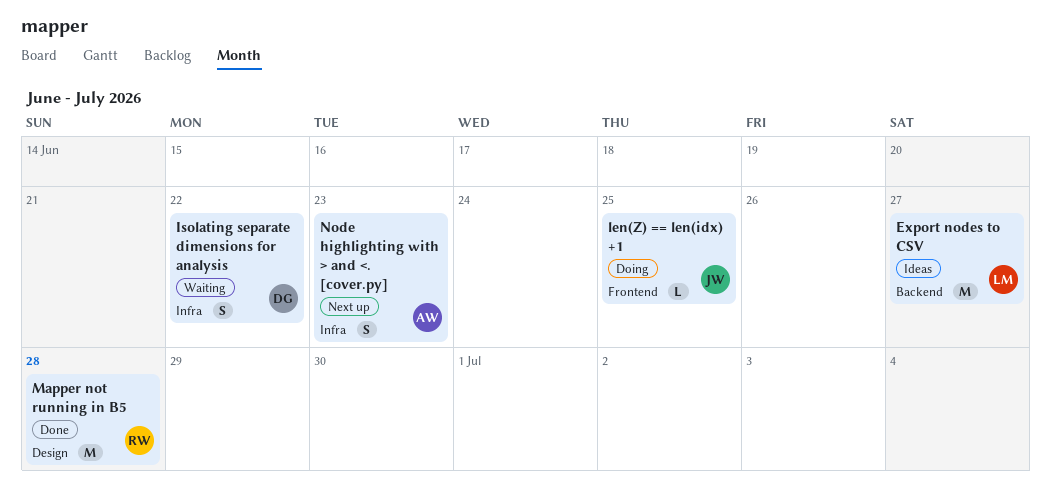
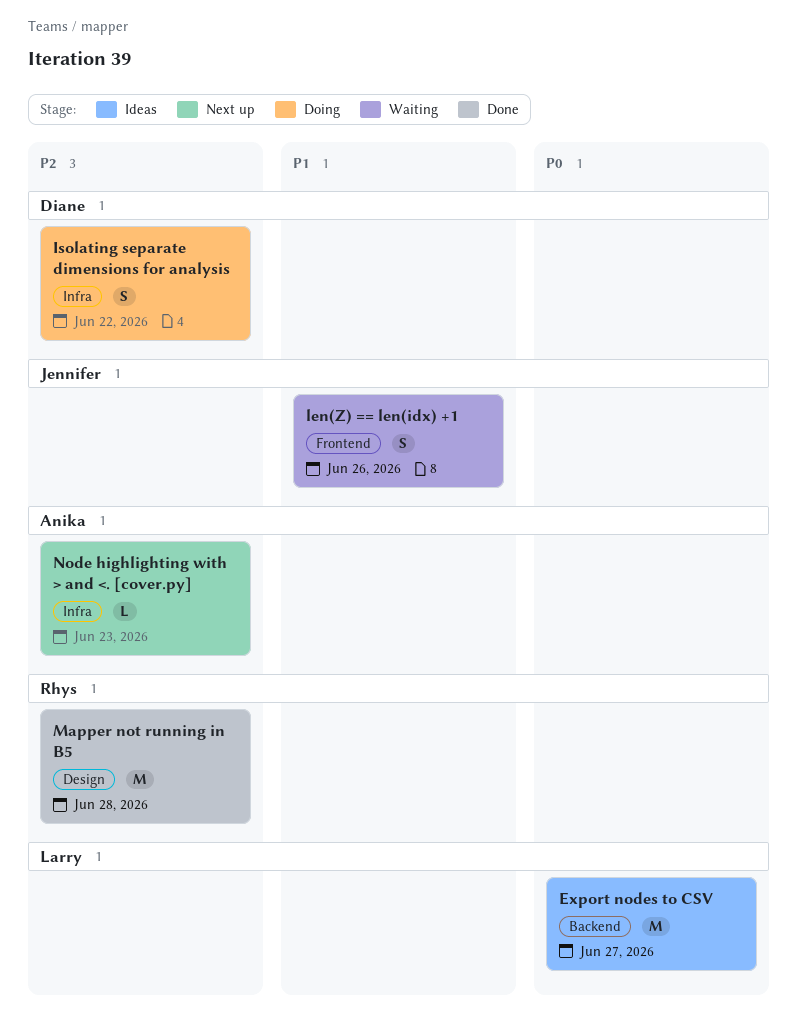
Isolating separate dimensions for analysis, status: Waiting -> Doing
len(Z) == len(idx) +1, status: Doing -> Waiting
len(Z) == len(idx) +1, estimate: L -> S
len(Z) == len(idx) +1, due: Jun 25 -> Jun 26
Node highlighting with > and <. [cover.py], estimate: S -> L

